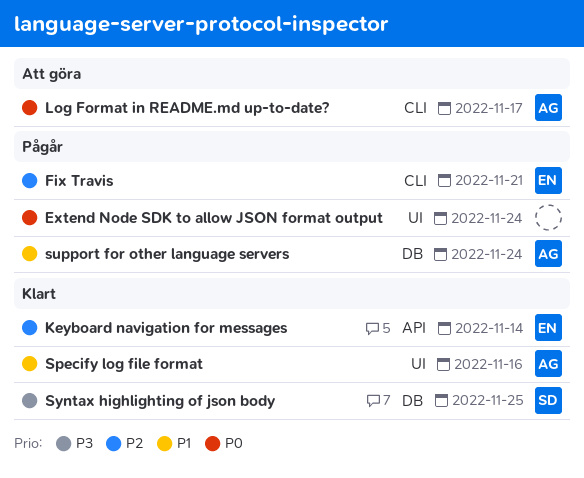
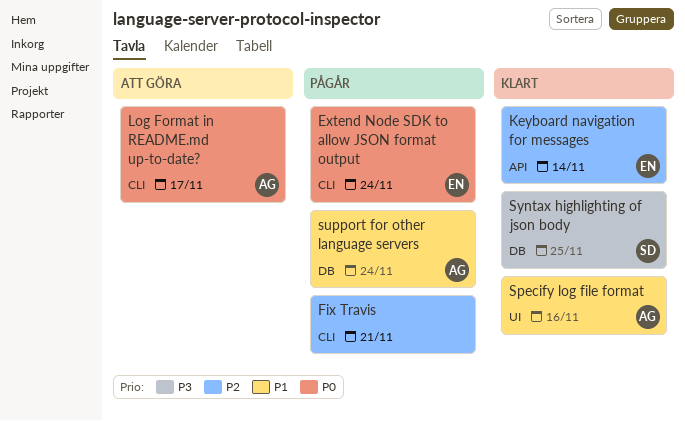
Extend Node SDK to allow JSON format output, owner: none -> EN
Extend Node SDK to allow JSON format output, label: UI -> CLI
Fix Travis, owner: EN -> none

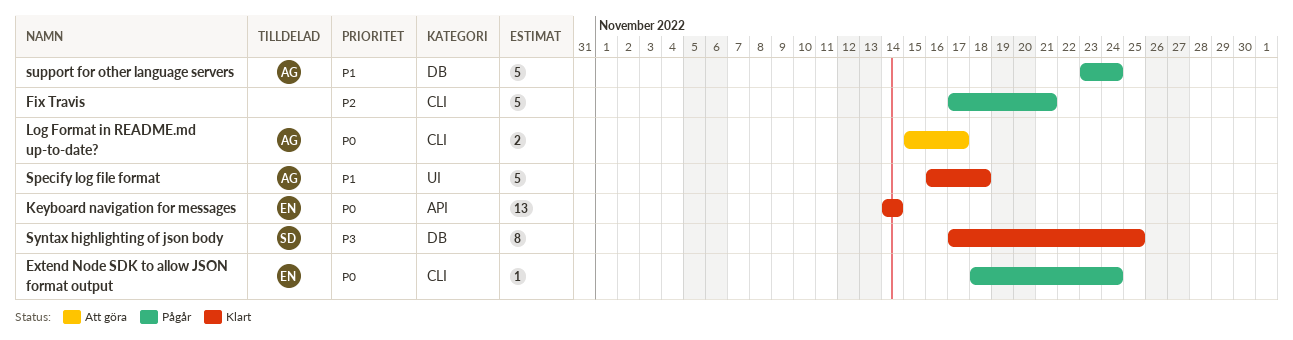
Keyboard navigation for messages, priority: P2 -> P0
Specify log file format, due: Nov 16 -> Nov 18

